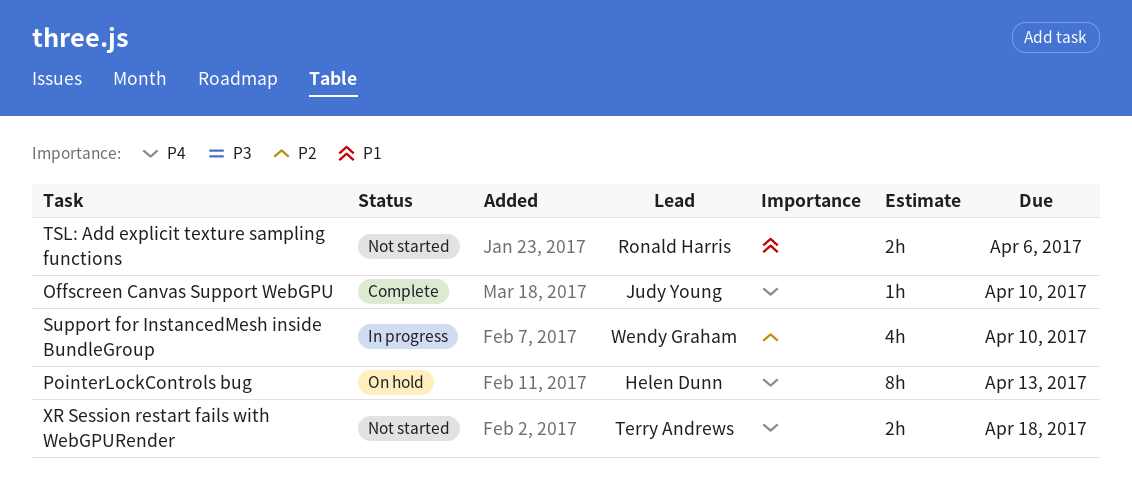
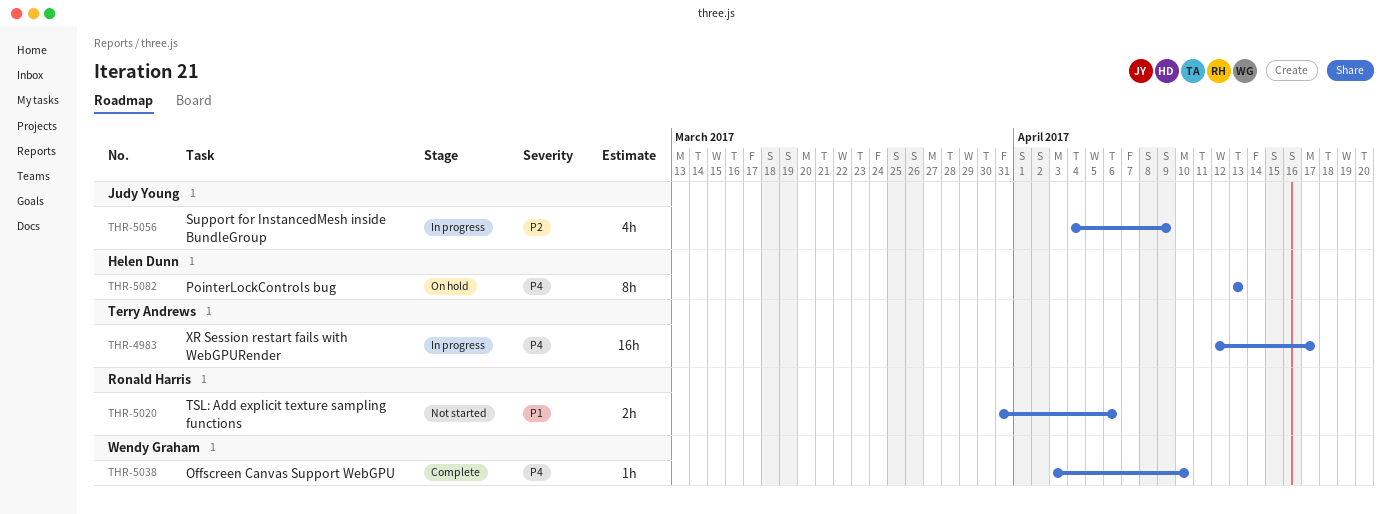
Offscreen Canvas Support WebGPU, owner: Judy Young -> Wendy Graham
Support for InstancedMesh inside BundleGroup, owner: Wendy Graham -> Judy Young
Support for InstancedMesh inside BundleGroup, due: Apr 10 -> Apr 9
XR Session restart fails with WebGPURender, status: Not started -> In progress
XR Session restart fails with WebGPURender, estimate: 2h -> 16h
XR Session restart fails with WebGPURender, due: Apr 18 -> Apr 17

